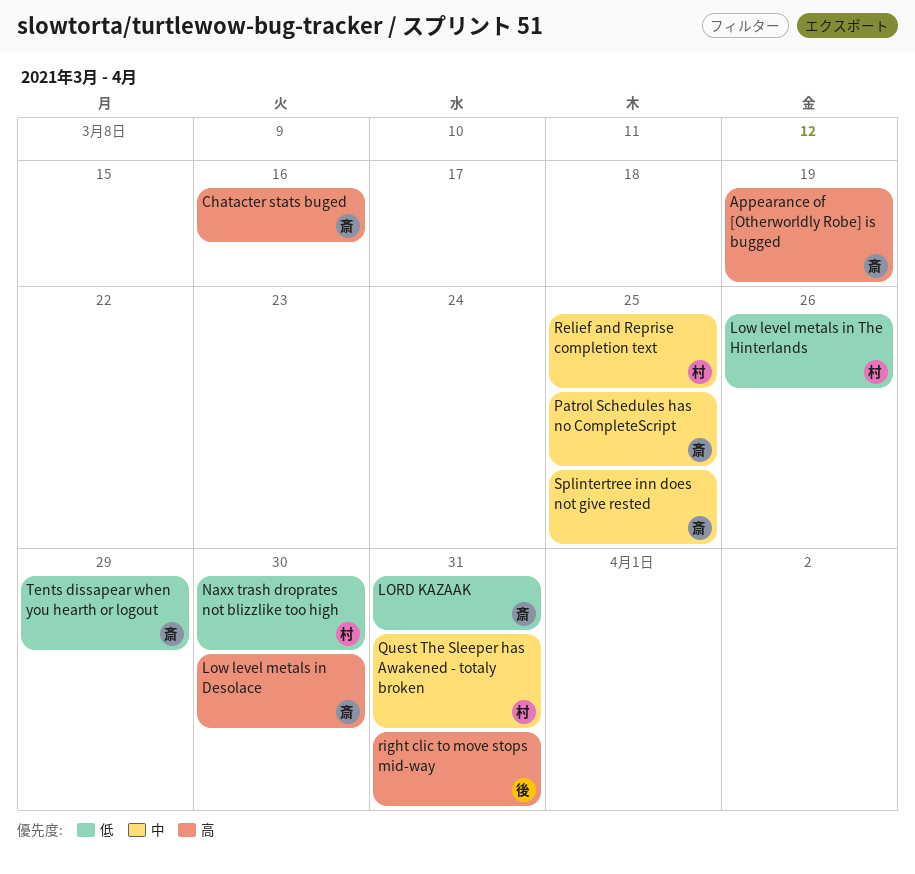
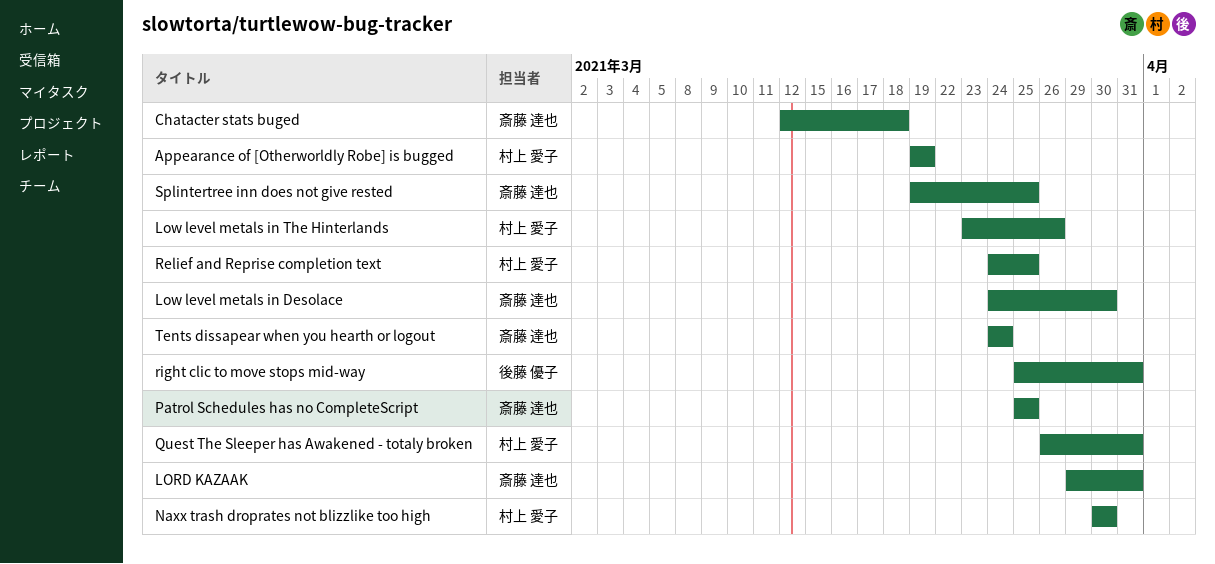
Appearance of [Otherworldly Robe] is bugged, owner: 斎藤 達也 -> 村上 愛子
Chatacter stats buged, due: Mar 16 -> Mar 18
Tents dissapear when you hearth or logout, due: Mar 29 -> Mar 24

